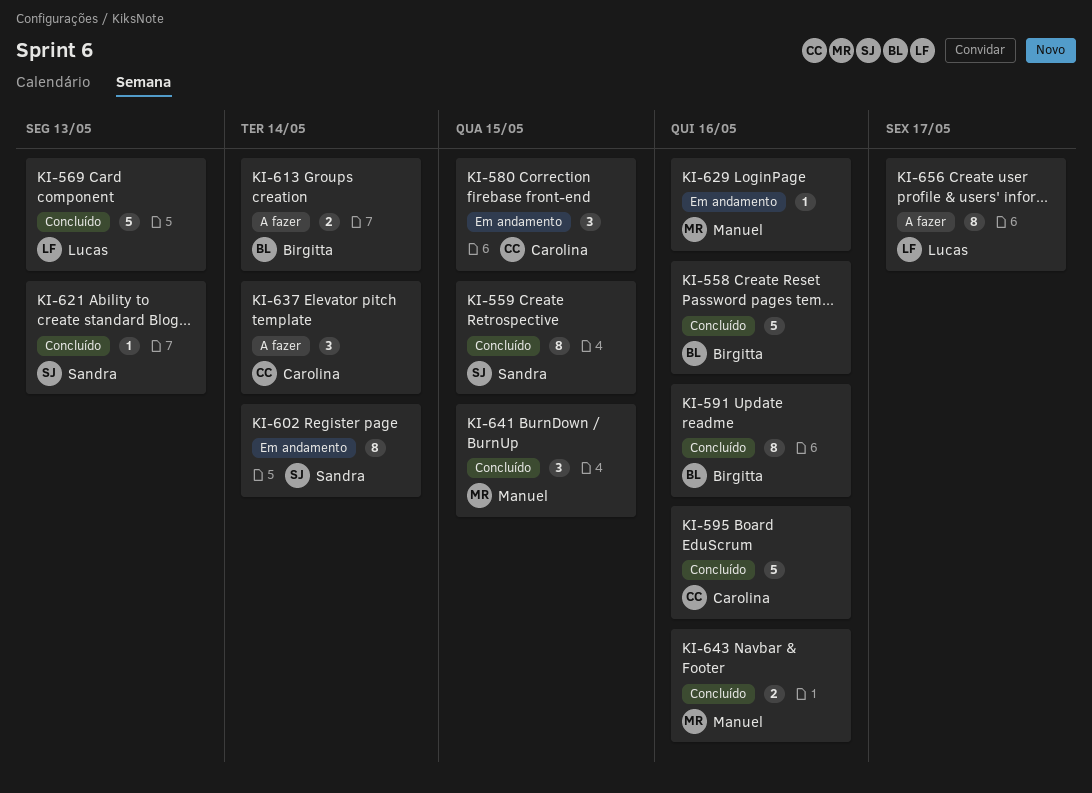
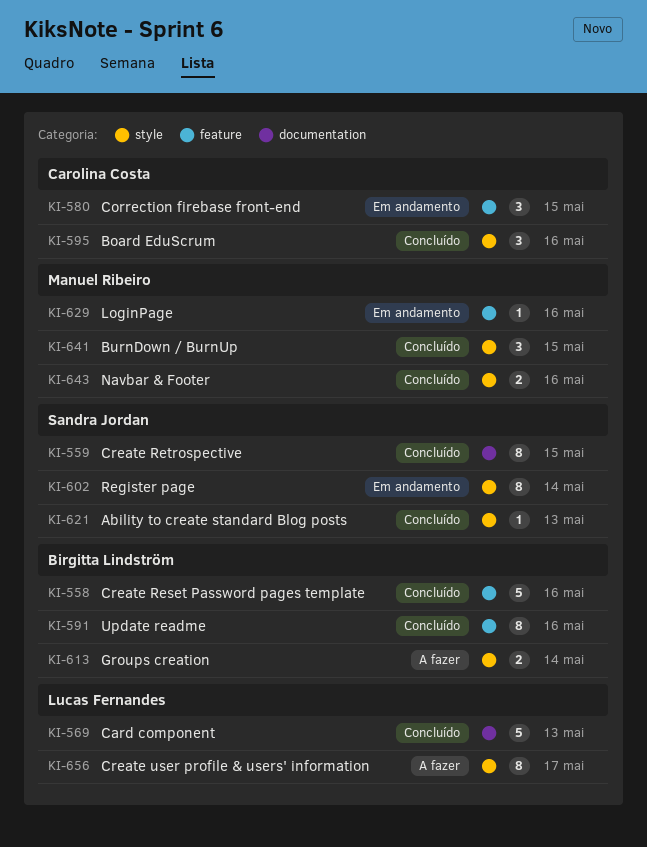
KI-595, estimate: 5 -> 3
KI-637: present -> none

